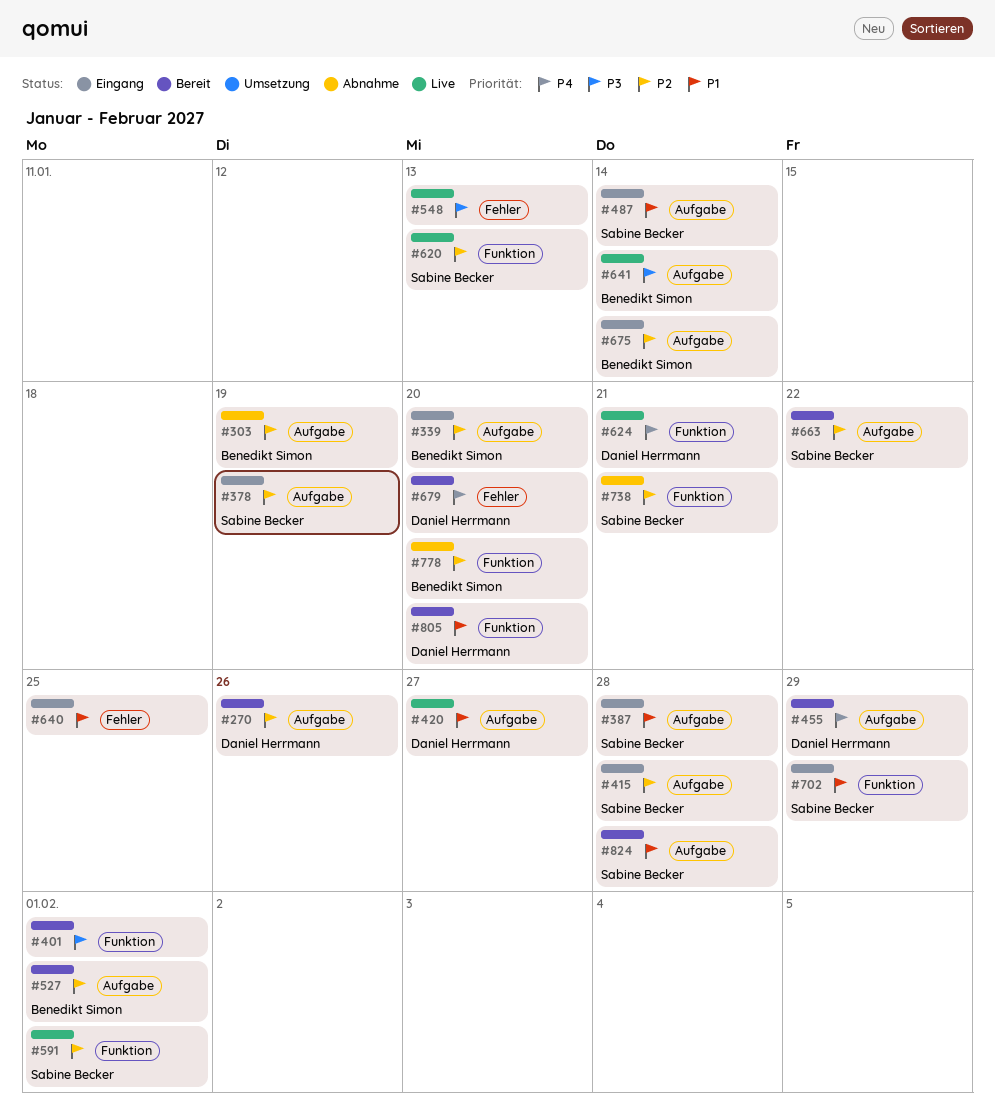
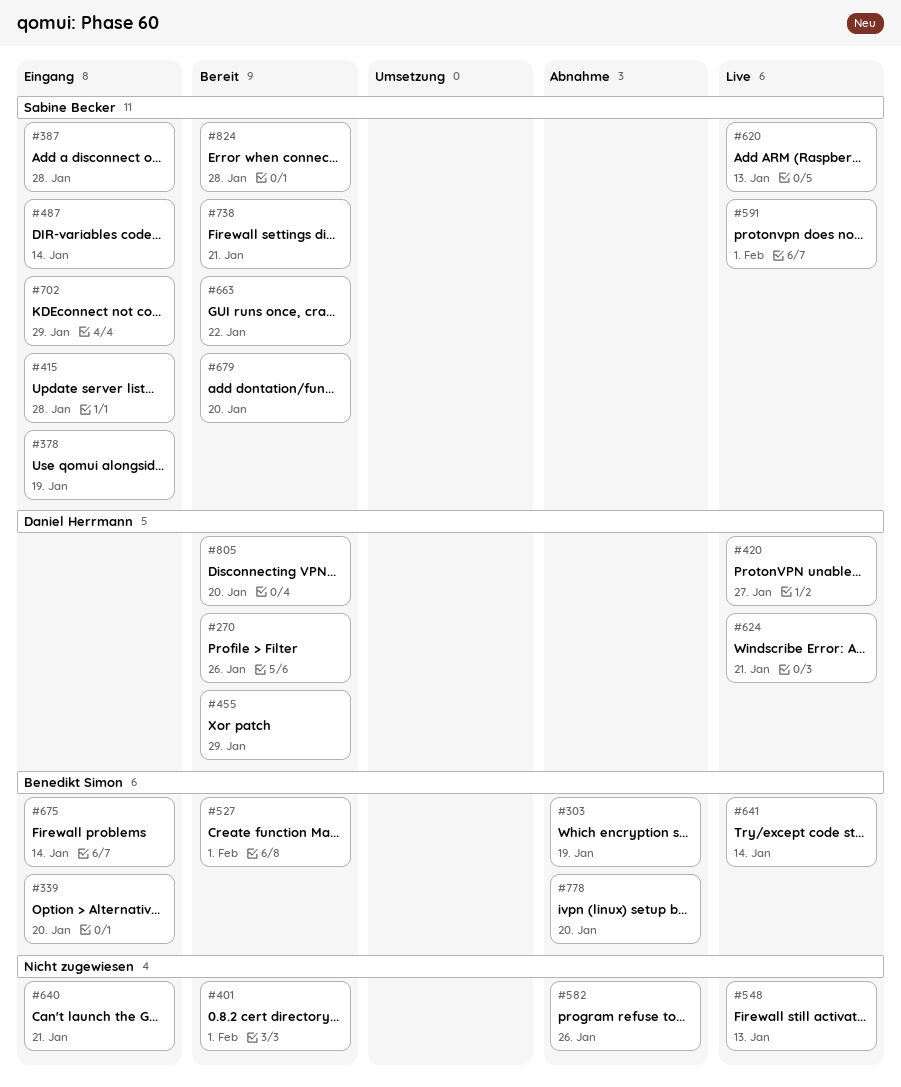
#582: none -> present
#640, due: Jan 25 -> Jan 21
#679, owner: Daniel Herrmann -> Sabine Becker
#738, status: Abnahme -> Bereit

